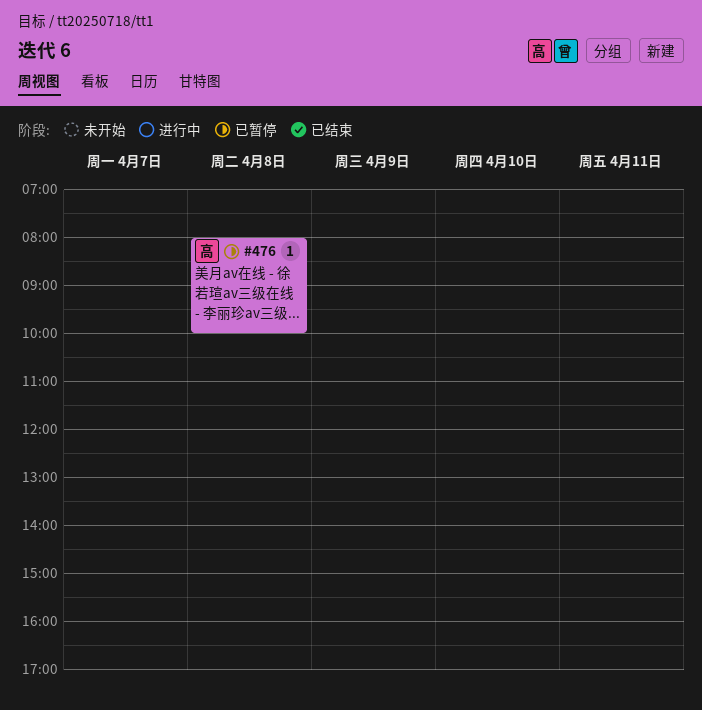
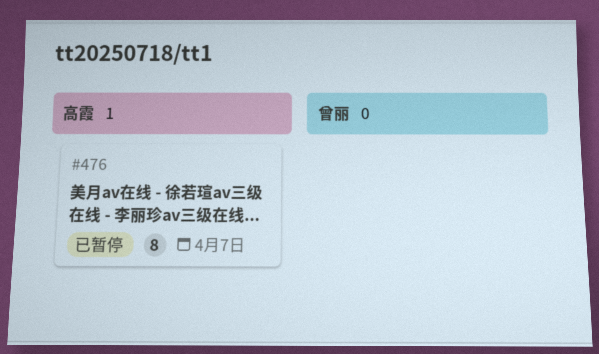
#476, estimate: 1 -> 8
#476, day: Apr 8 -> Apr 7

